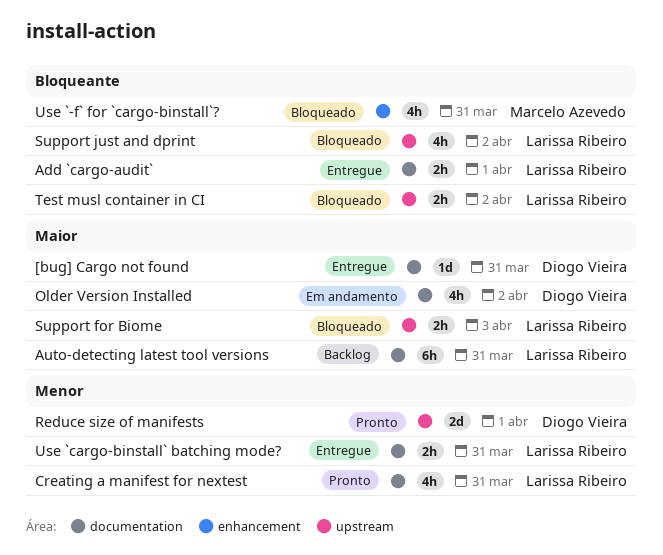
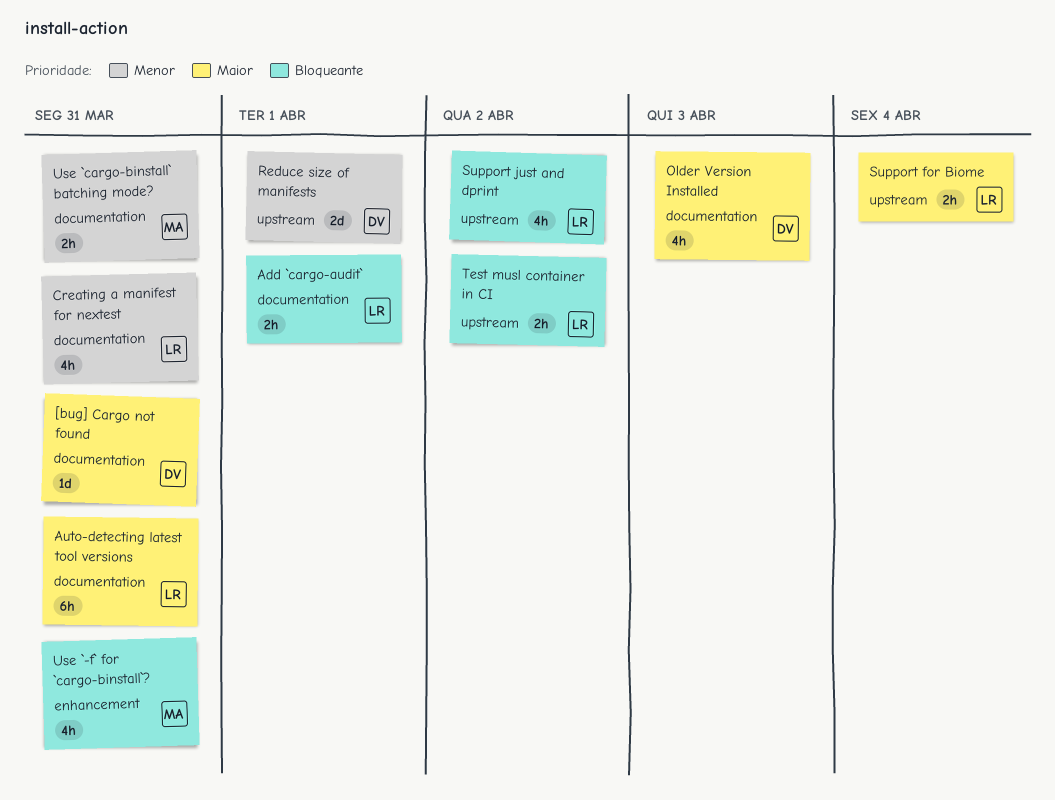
Older Version Installed, due: Apr 2 -> Apr 3
Support for Biome, due: Apr 3 -> Apr 4
Use `cargo-binstall` batching mode?, owner: Larissa Ribeiro -> Marcelo Azevedo

